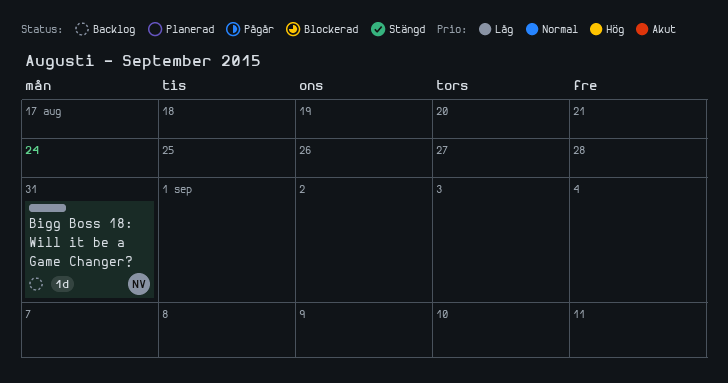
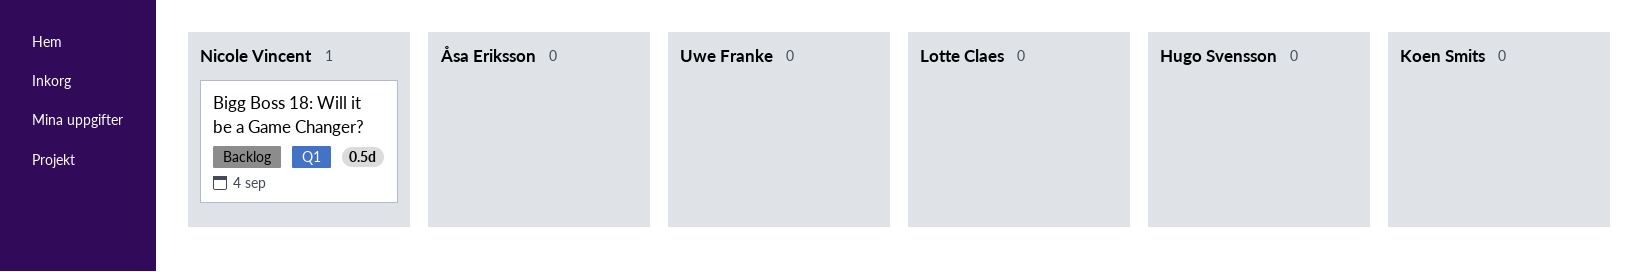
Bigg Boss 18: Will it be a Game Changer?, estimate: 1d -> 0.5d
Bigg Boss 18: Will it be a Game Changer?, due: Aug 31 -> Sep 4

